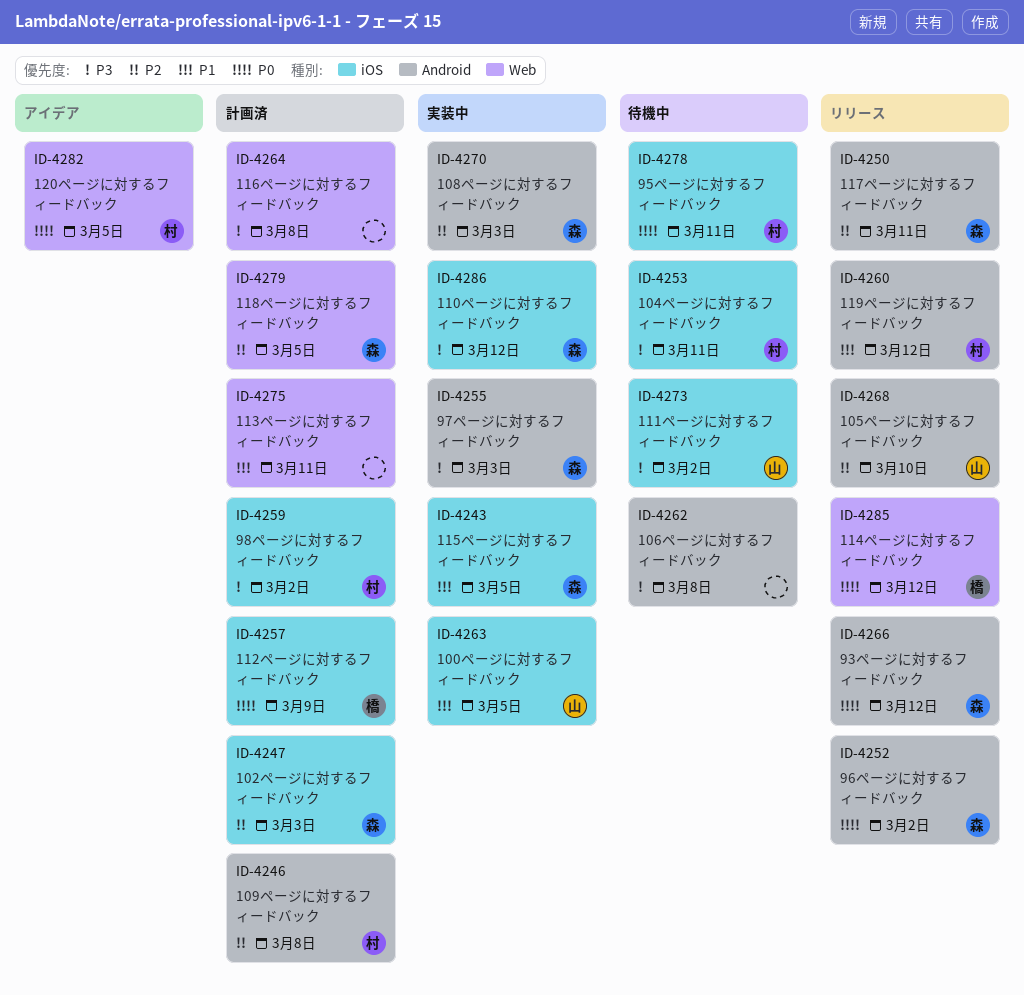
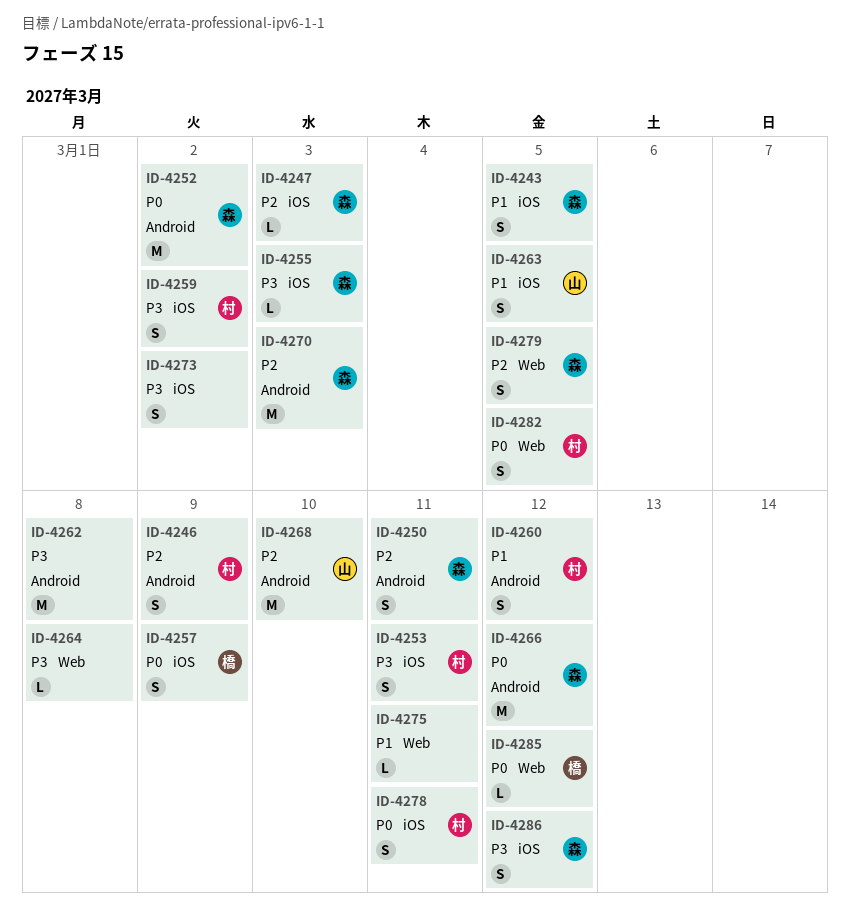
ID-4246, due: Mar 8 -> Mar 9
ID-4255, label: Android -> iOS
ID-4273, owner: 山 -> none

